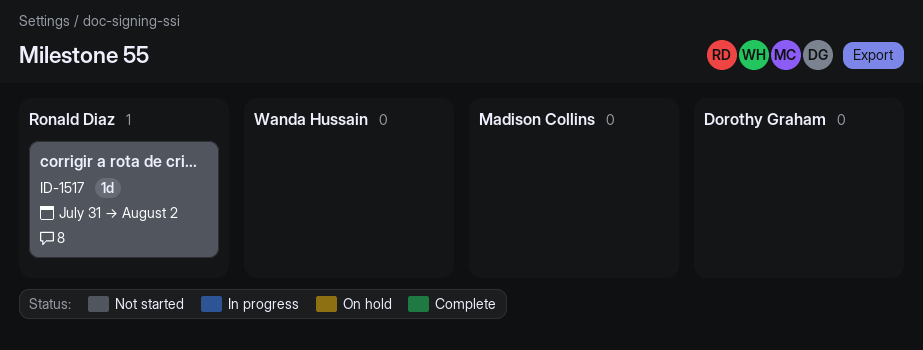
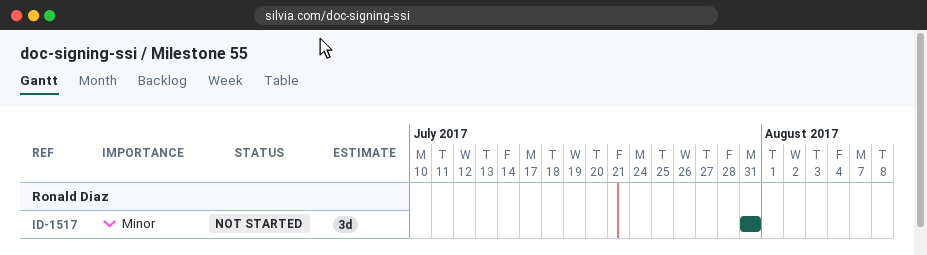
ID-1517, estimate: 1d -> 3d
ID-1517, due: Aug 2 -> Jul 31

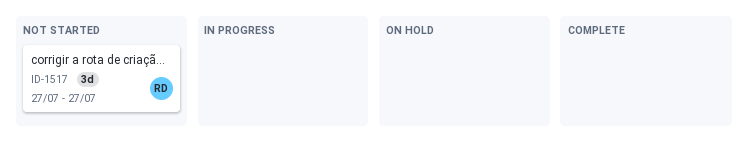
ID-1517, start: Jul 31 -> Jul 27
ID-1517, due: Jul 31 -> Jul 27

